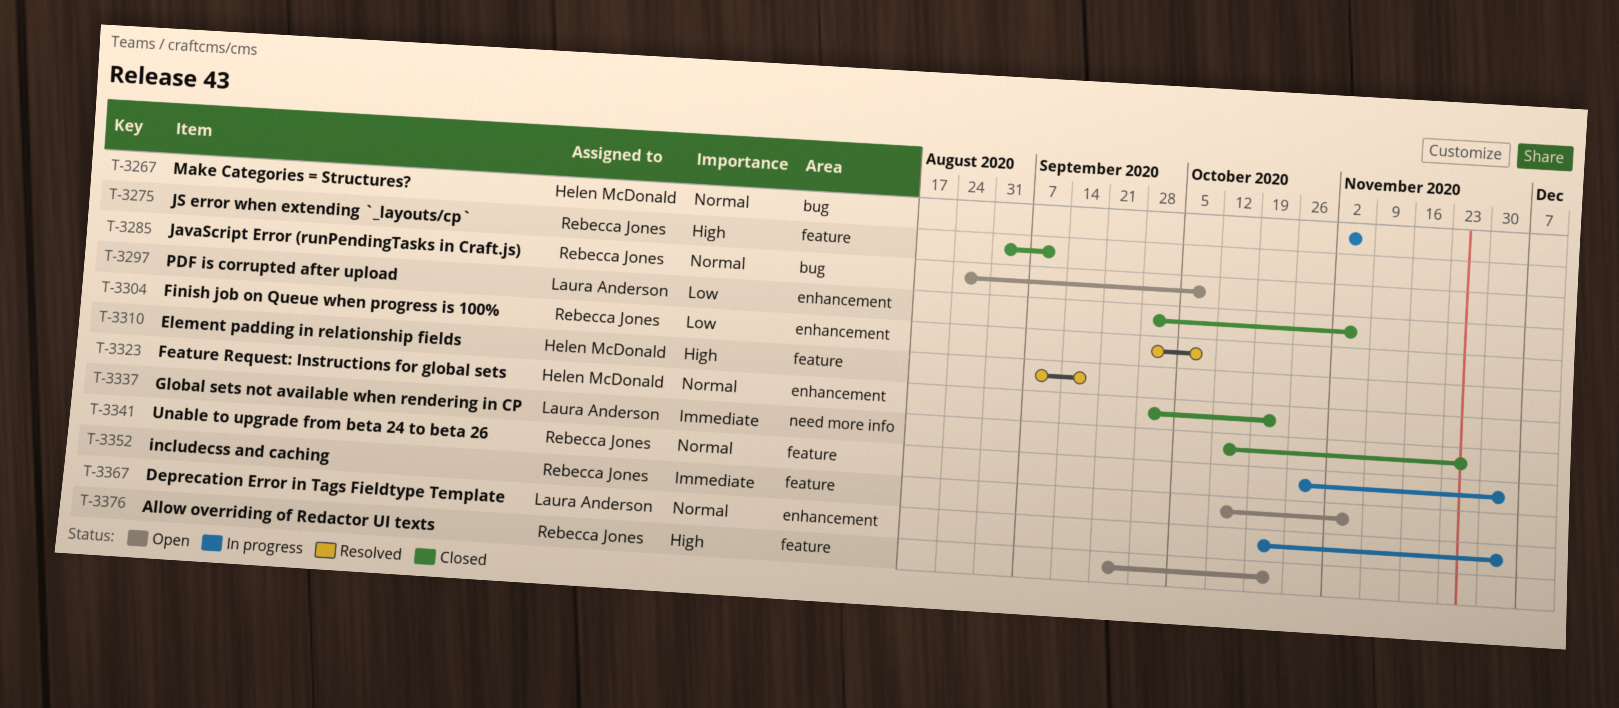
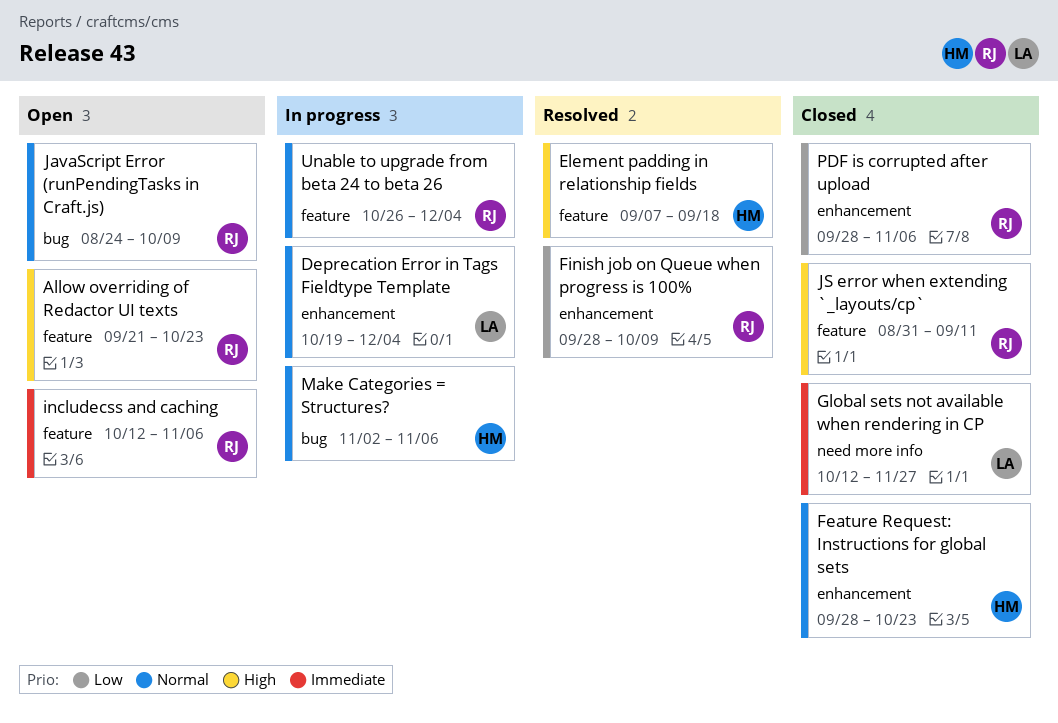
PDF is corrupted after upload, owner: Laura Anderson -> Rebecca Jones

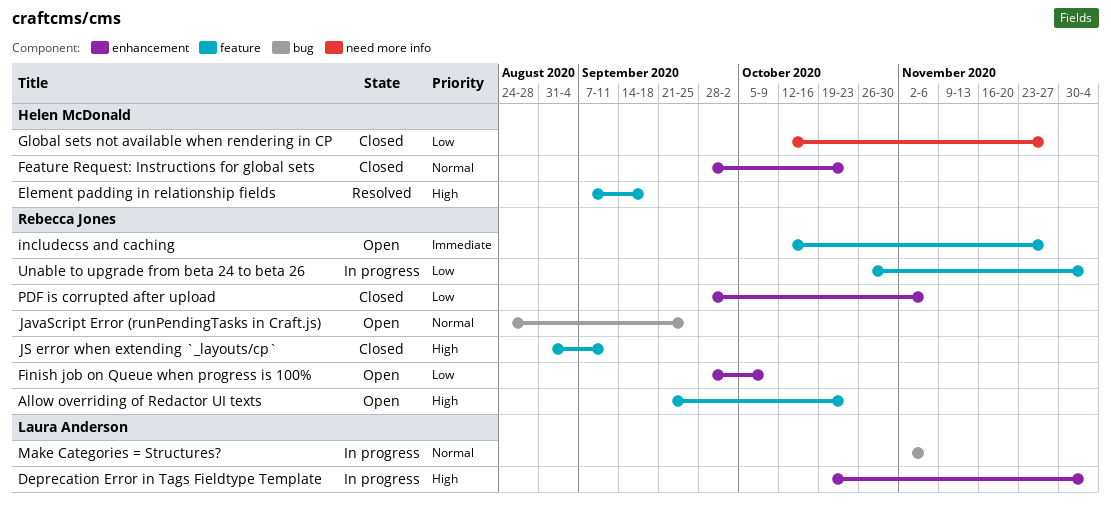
Deprecation Error in Tags Fieldtype Template, priority: Normal -> High
Finish job on Queue when progress is 100%, status: Resolved -> Open
Global sets not available when rendering in CP, owner: Laura Anderson -> Helen McDonald
Global sets not available when rendering in CP, priority: Immediate -> Low
includecss and caching, due: Nov 6 -> Nov 27
JavaScript Error (runPendingTasks in Craft.js), due: Oct 9 -> Sep 25
Make Categories = Structures?, owner: Helen McDonald -> Laura Anderson
Unable to upgrade from beta 24 to beta 26, priority: Normal -> Low

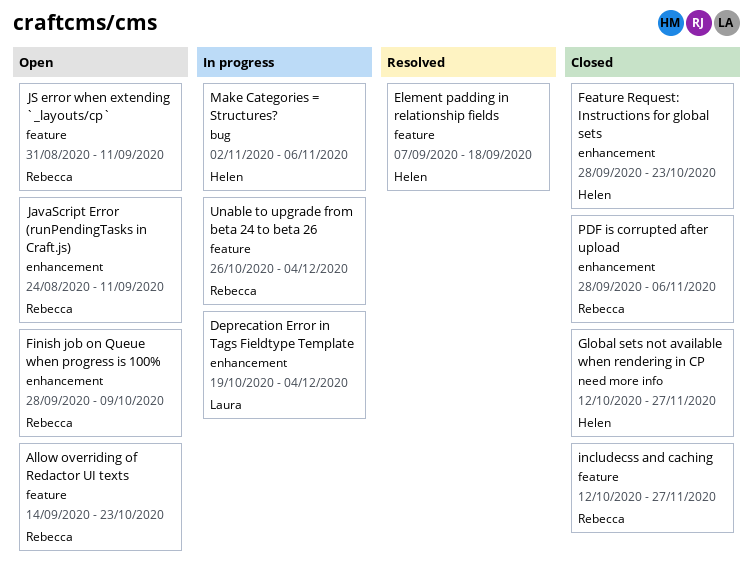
Allow overriding of Redactor UI texts, start: Sep 21 -> Sep 14
includecss and caching, status: Open -> Closed
JavaScript Error (runPendingTasks in Craft.js), label: bug -> enhancement
JavaScript Error (runPendingTasks in Craft.js), due: Sep 25 -> Sep 11
JS error when extending `_layouts/cp`, status: Closed -> Open
Make Categories = Structures?, owner: Laura Anderson -> Helen McDonald

